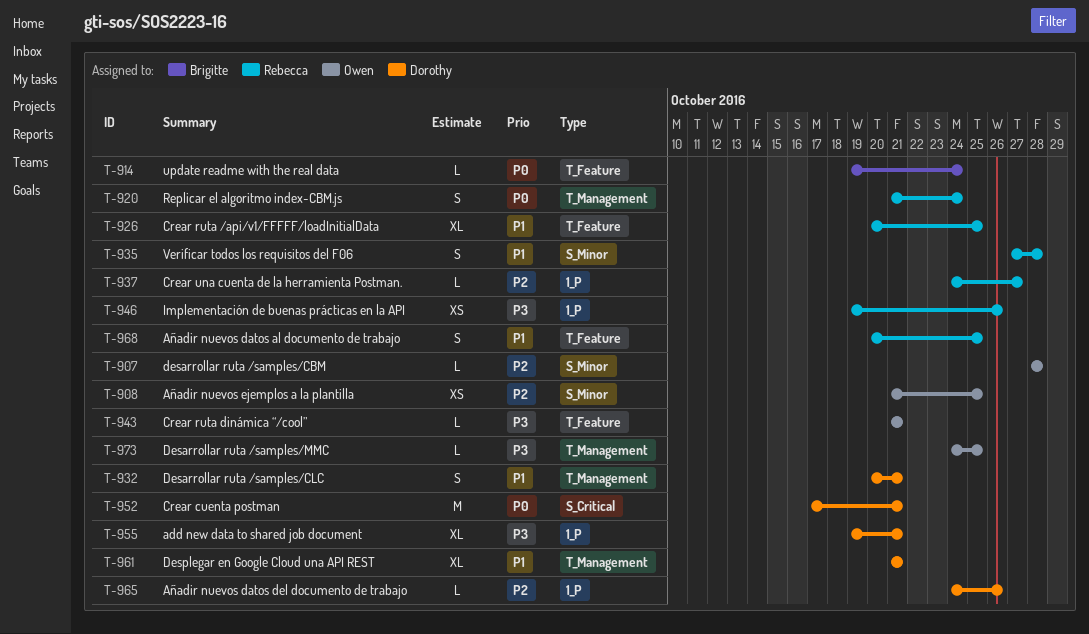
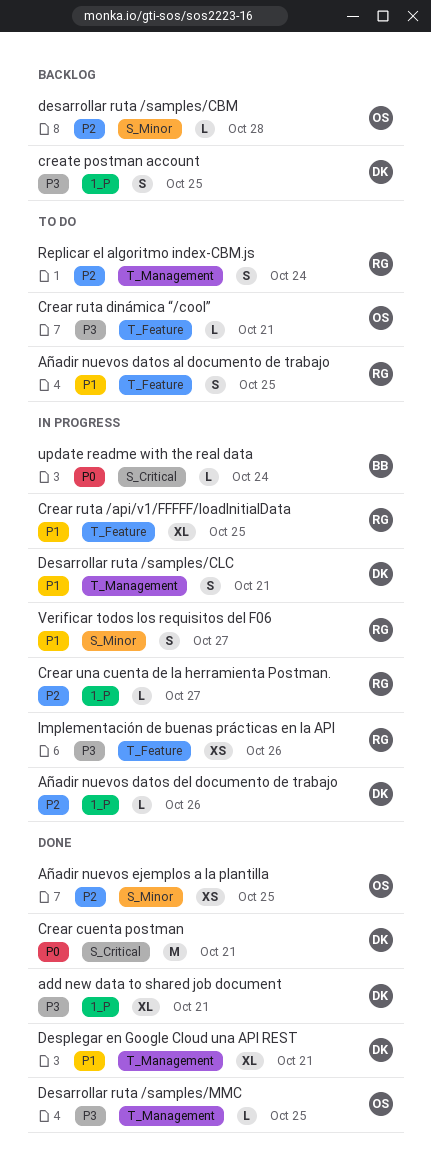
create postman account: none -> present
Implementación de buenas prácticas en la API, label: 1_P -> T_Feature
Replicar el algoritmo index-CBM.js, priority: P0 -> P2
update readme with the real data, label: T_Feature -> S_Critical
Verificar todos los requisitos del F06, due: Oct 28 -> Oct 27

